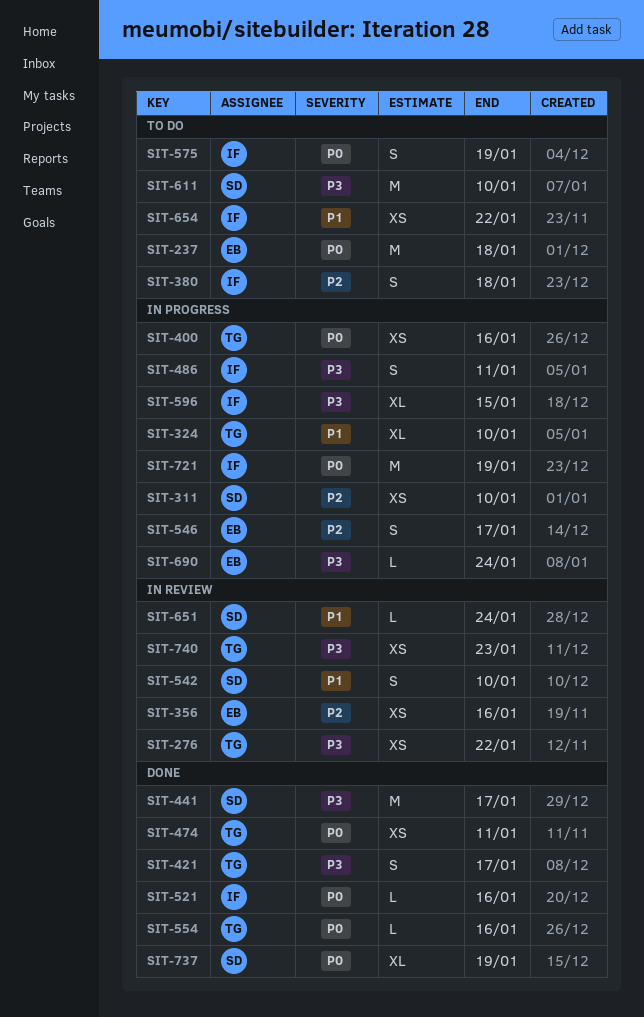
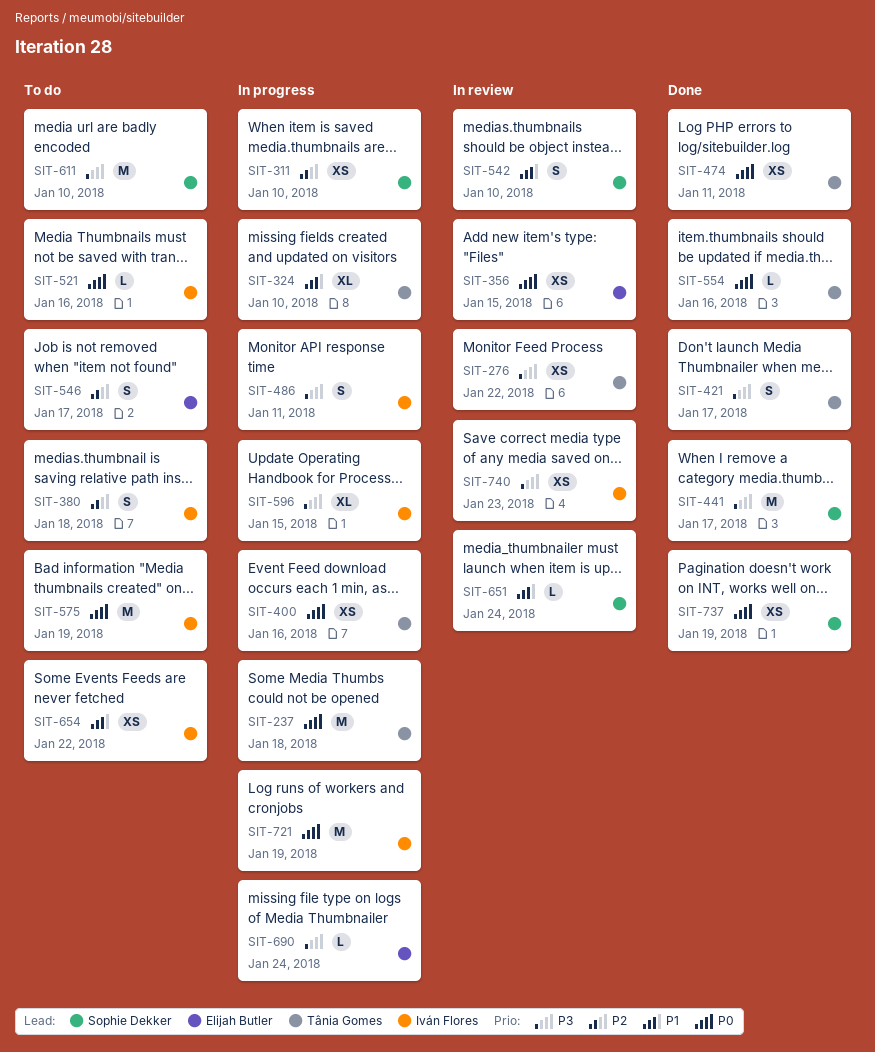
SIT-237, status: To do -> In progress
SIT-237, owner: Elijah Butler -> Tânia Gomes
SIT-356, priority: P2 -> P0
SIT-356, due: Jan 16 -> Jan 15
SIT-521, status: Done -> To do
SIT-546, status: In progress -> To do
SIT-575, estimate: S -> M
SIT-737, estimate: XL -> XS
SIT-740, owner: Tânia Gomes -> Iván Flores

